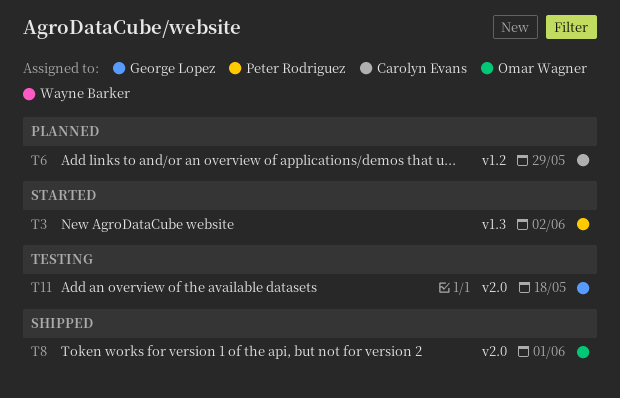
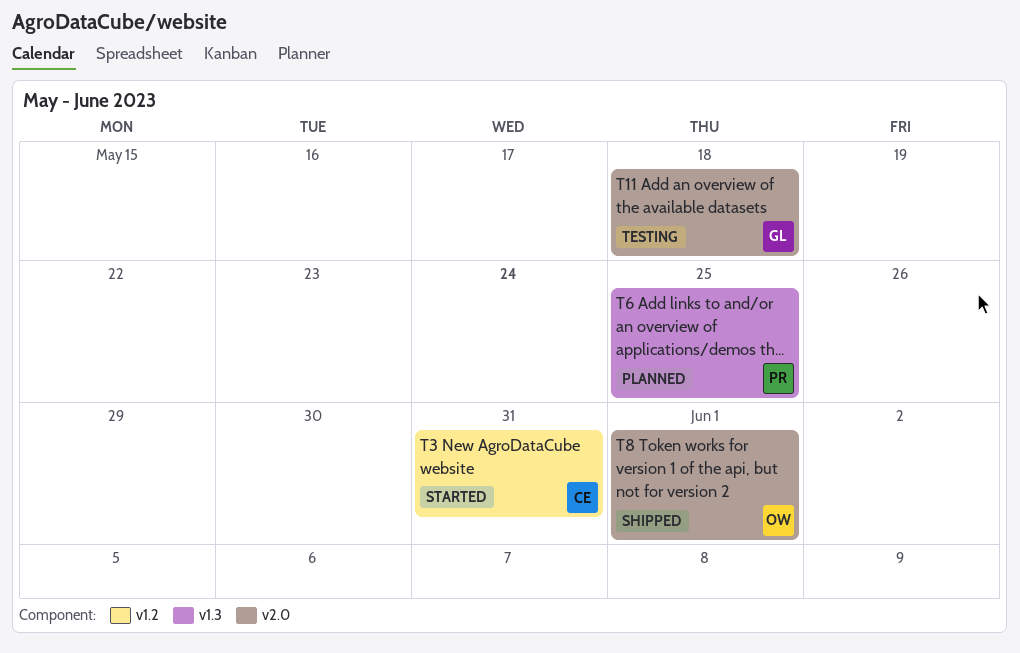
T3, owner: Peter Rodriguez -> Carolyn Evans
T3, label: v1.3 -> v1.2
T3, due: Jun 2 -> May 31
T6, owner: Carolyn Evans -> Peter Rodriguez
T6, label: v1.2 -> v1.3
T6, due: May 29 -> May 25

